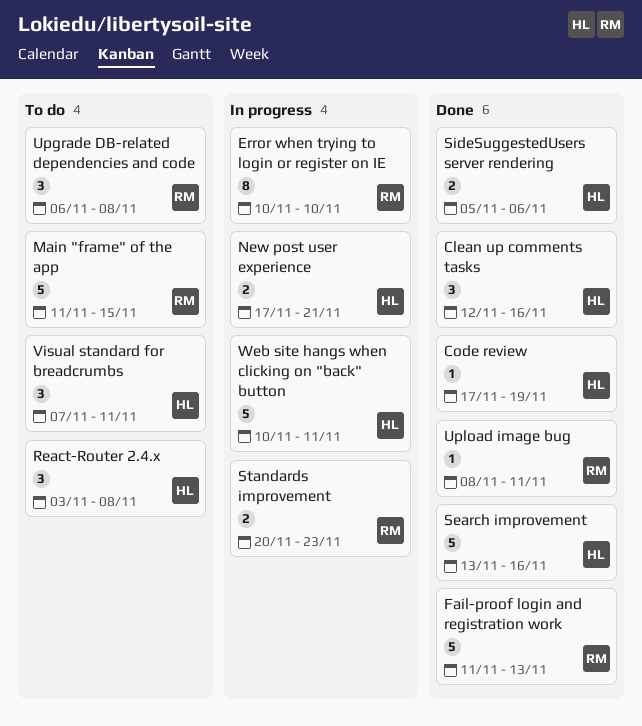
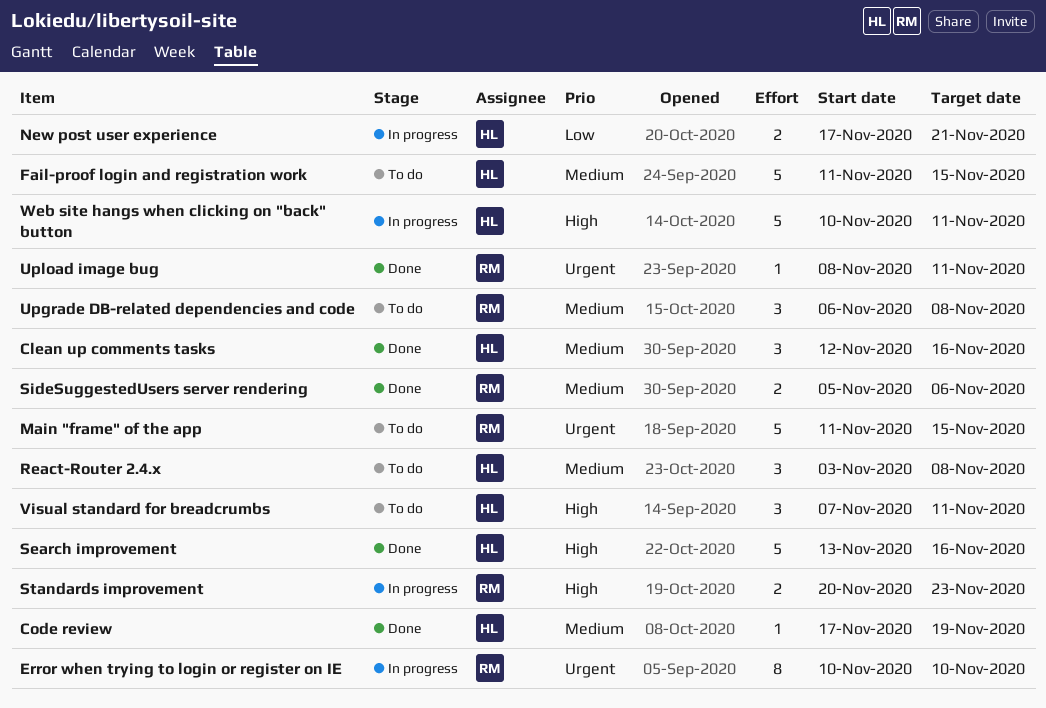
Fail-proof login and registration work, status: Done -> To do
Fail-proof login and registration work, owner: RM -> HL
Fail-proof login and registration work, due: Nov 13 -> Nov 15
SideSuggestedUsers server rendering, owner: HL -> RM

